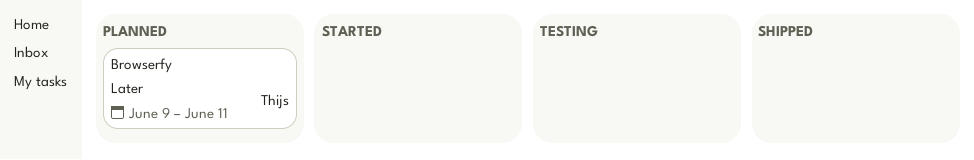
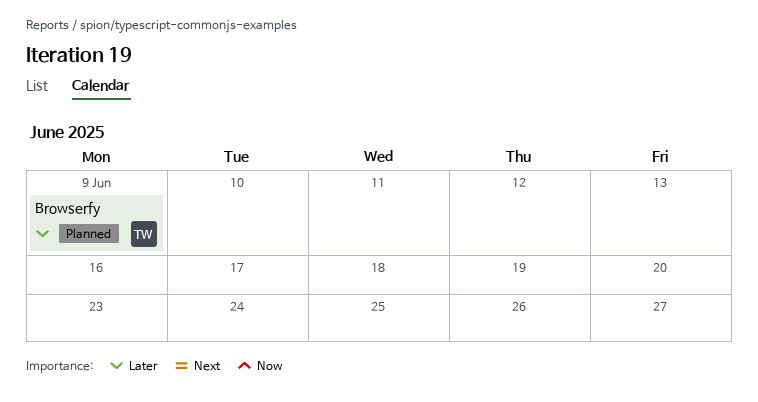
Browserfy, due: Jun 11 -> Jun 9

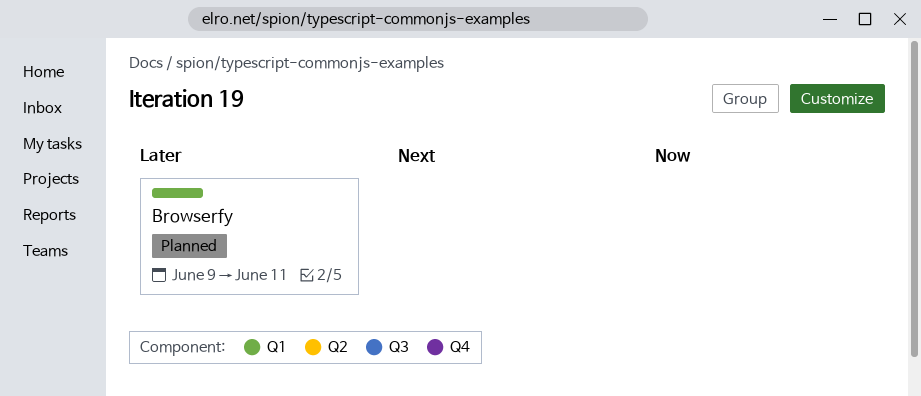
Browserfy, due: Jun 9 -> Jun 11

